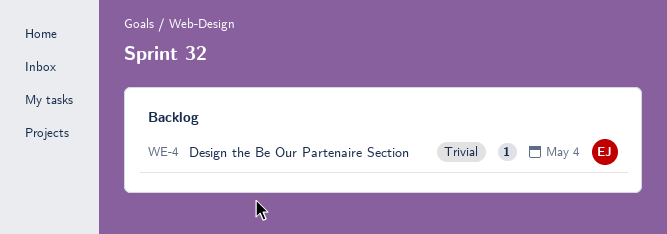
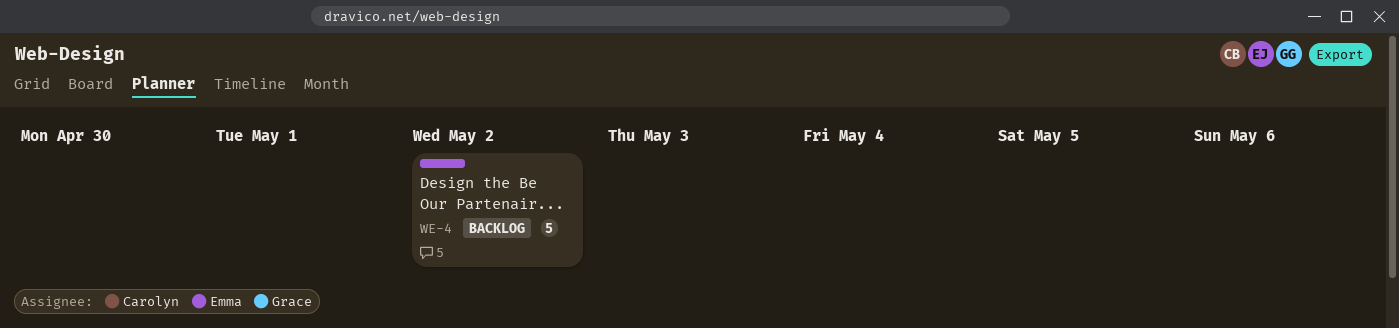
WE-4, estimate: 1 -> 5
WE-4, due: May 4 -> May 2

